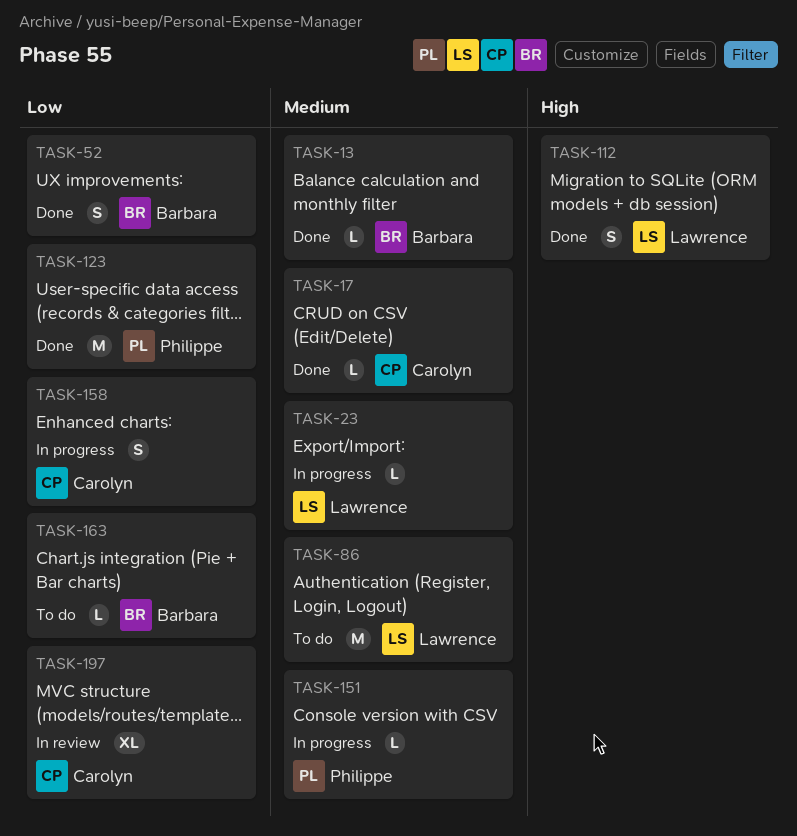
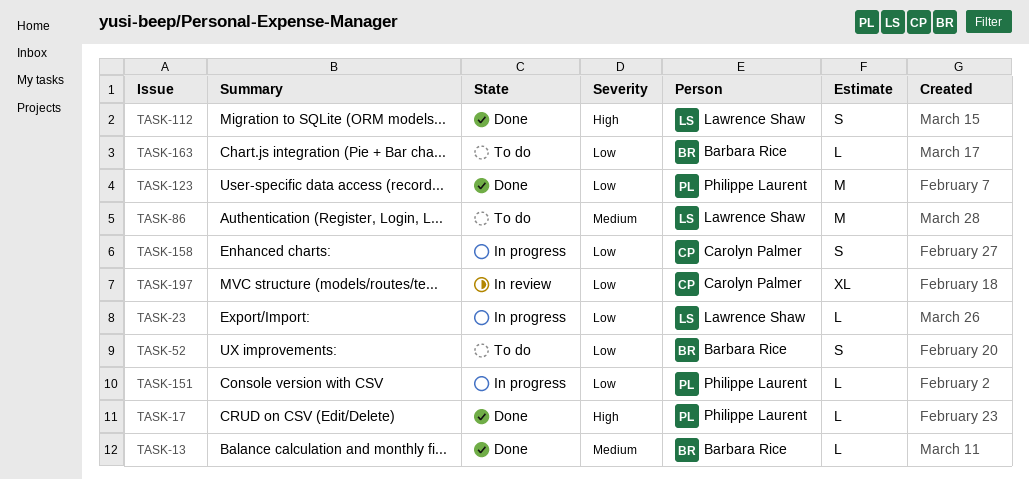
TASK-17, owner: Carolyn Palmer -> Philippe Laurent
TASK-17, priority: Medium -> High
TASK-23, priority: Medium -> Low
TASK-52, status: Done -> To do
TASK-151, priority: Medium -> Low

